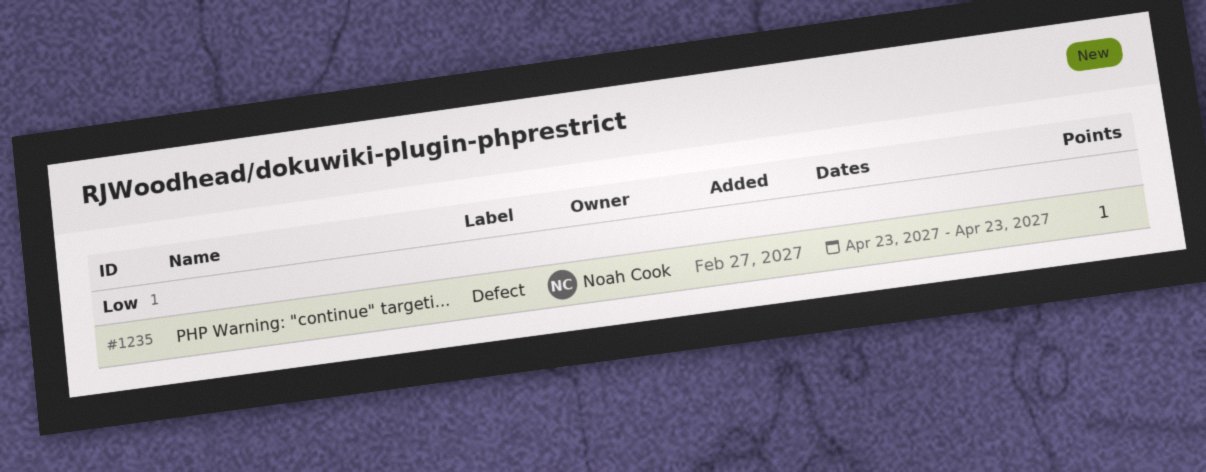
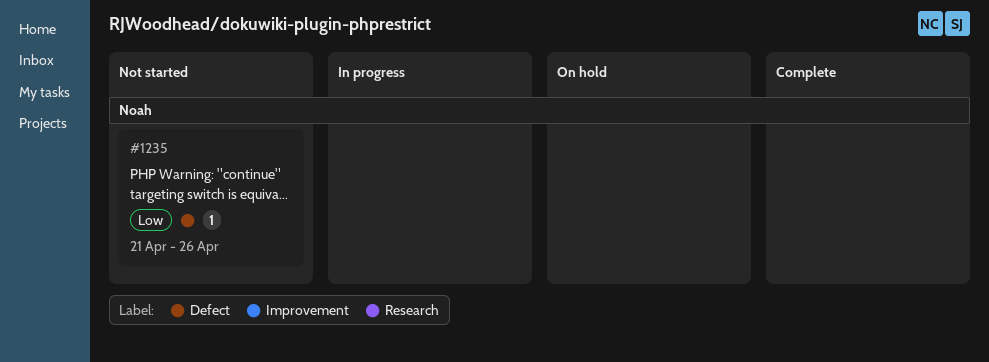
#1235, start: Apr 23 -> Apr 21
#1235, due: Apr 23 -> Apr 26

